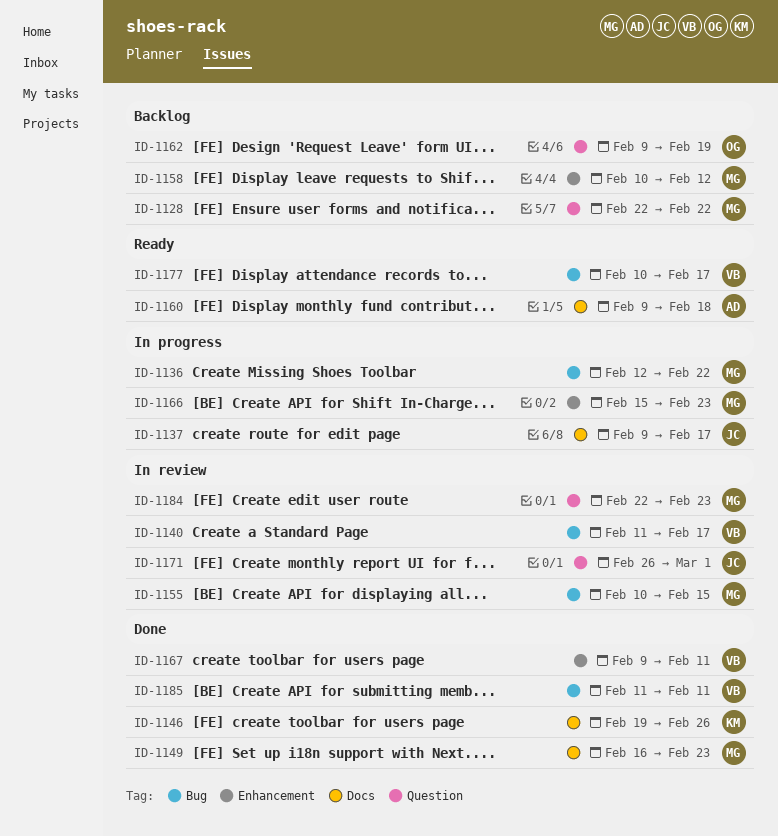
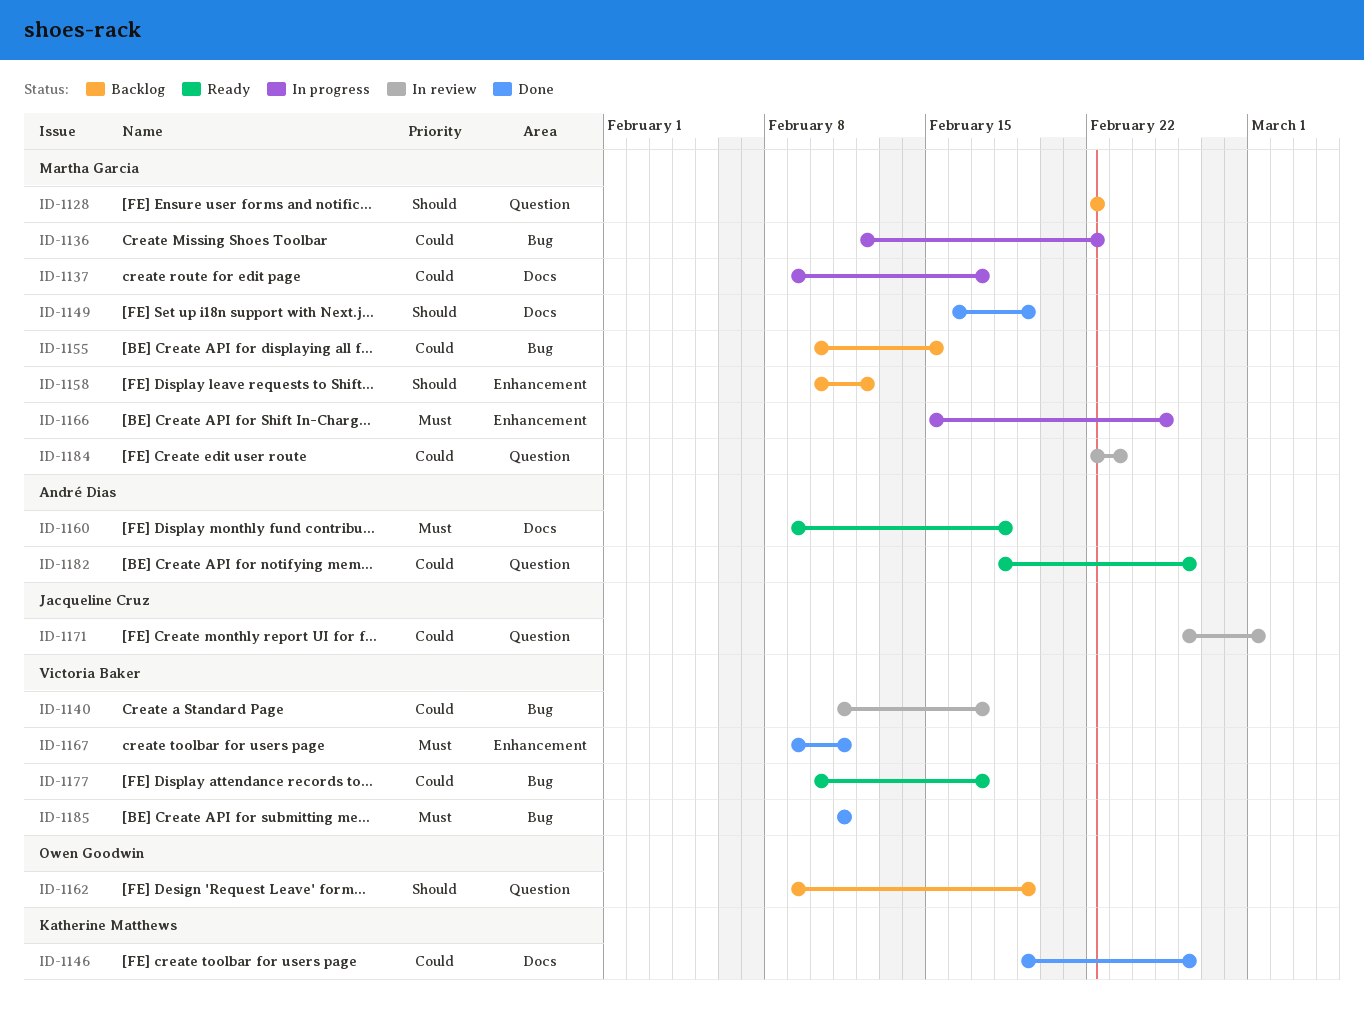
ID-1137, owner: Jacqueline Cruz -> Martha Garcia
ID-1149, due: Feb 23 -> Feb 19
ID-1155, status: In review -> Backlog
ID-1166, due: Feb 23 -> Feb 25
ID-1182: none -> present

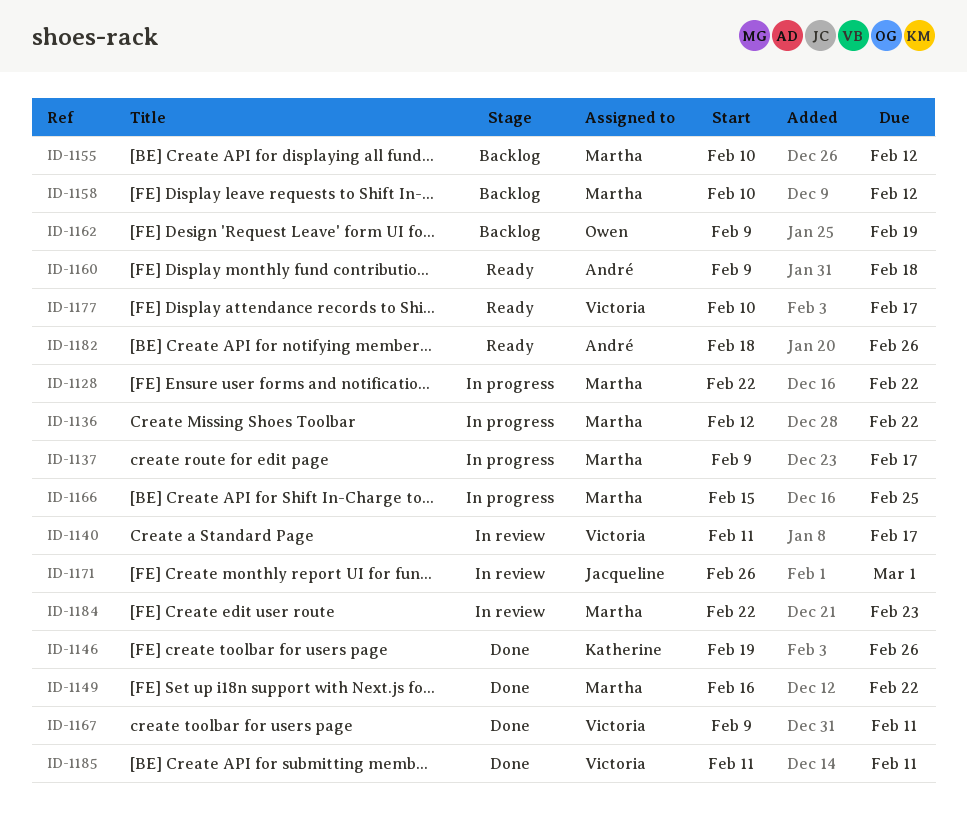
ID-1128, status: Backlog -> In progress
ID-1149, due: Feb 19 -> Feb 22
ID-1155, due: Feb 15 -> Feb 12

